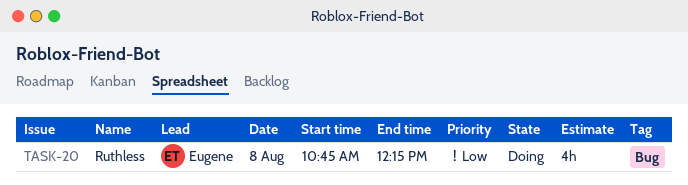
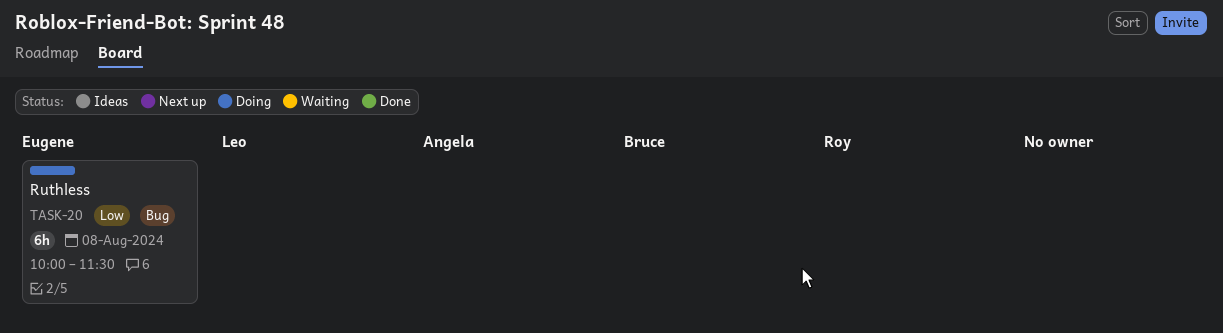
TASK-20, estimate: 4h -> 6h
TASK-20, begins: 10:45 -> 10:00
TASK-20, ends: 12:15 -> 11:30

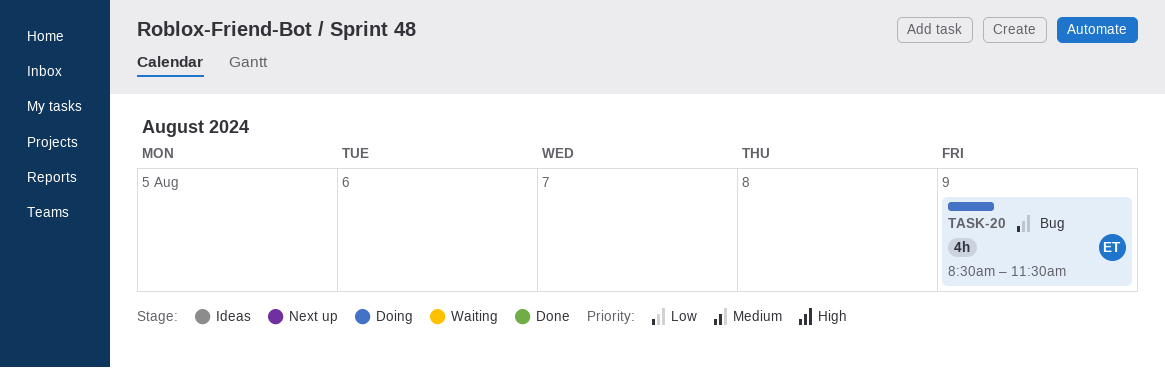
TASK-20, estimate: 6h -> 4h
TASK-20, day: Aug 8 -> Aug 9
TASK-20, begins: 10:00 -> 08:30

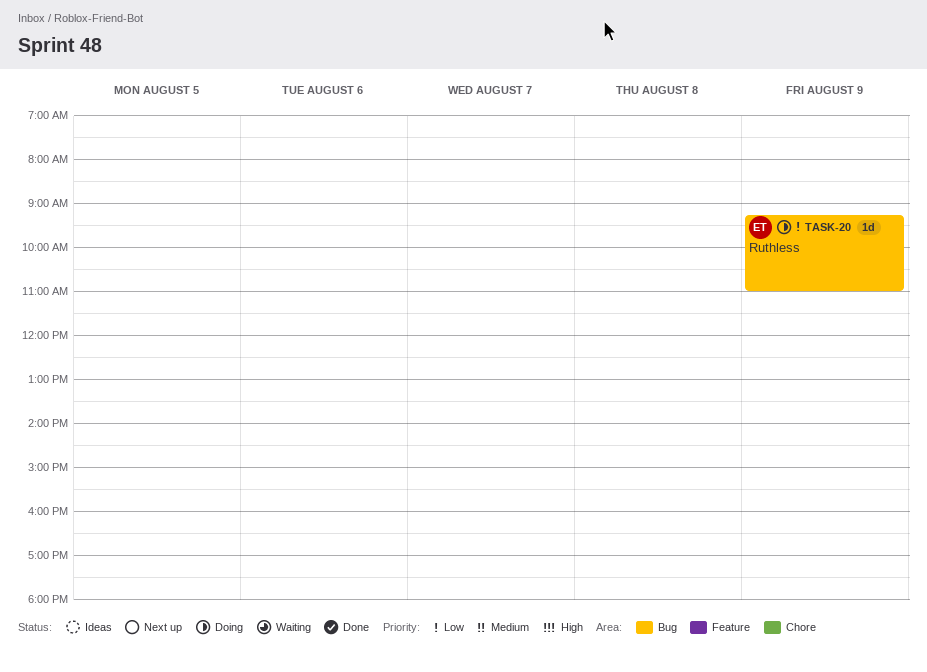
TASK-20, estimate: 4h -> 1d
TASK-20, begins: 08:30 -> 09:15
TASK-20, ends: 11:30 -> 11:00

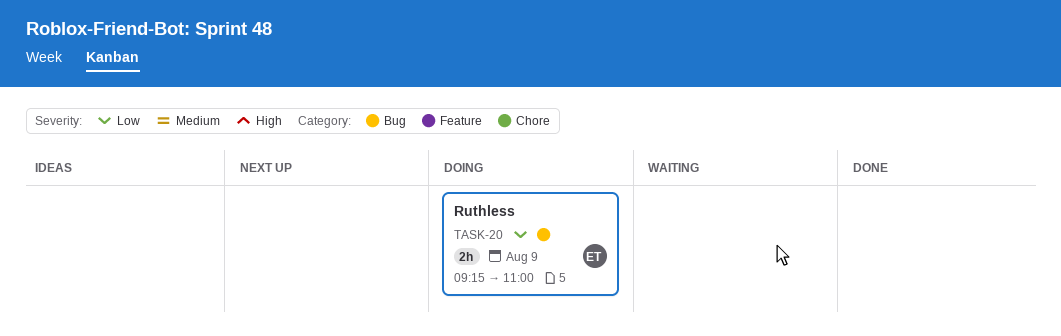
TASK-20, estimate: 1d -> 2h

